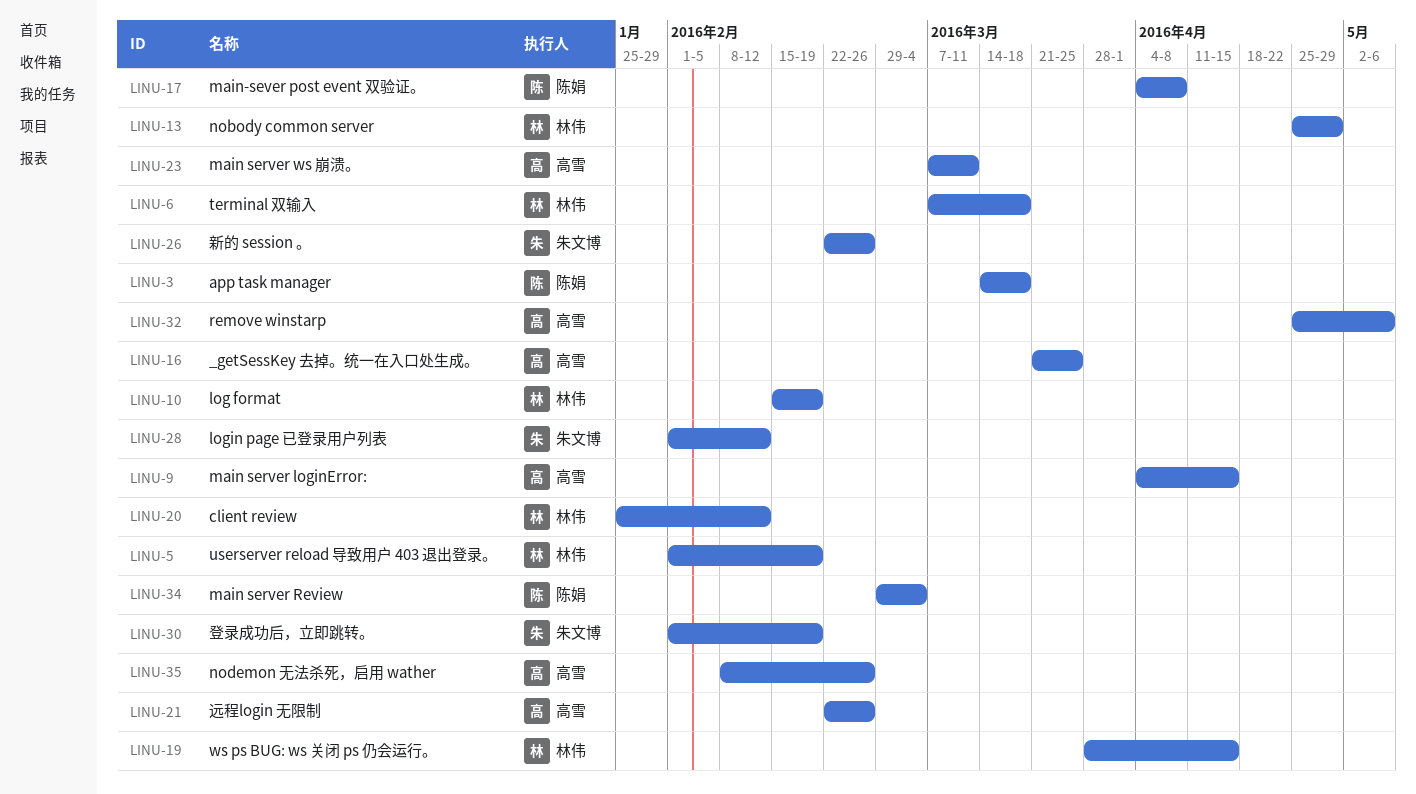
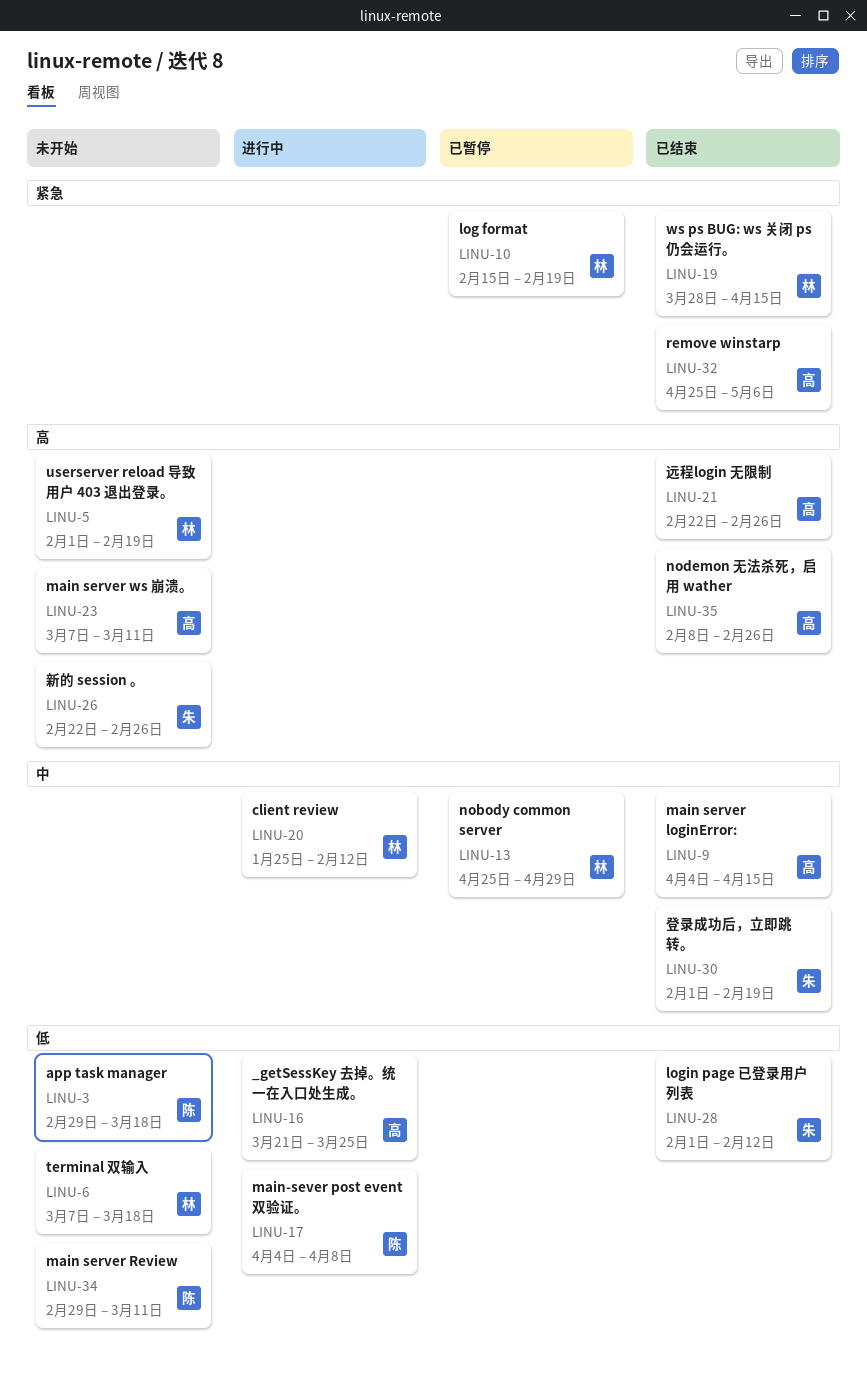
LINU-3, start: Mar 14 -> Feb 29
LINU-34, due: Mar 4 -> Mar 11

